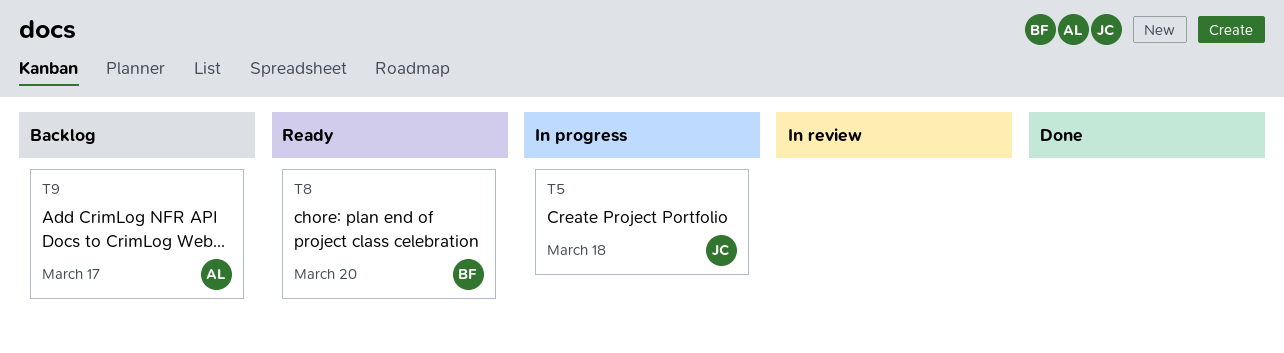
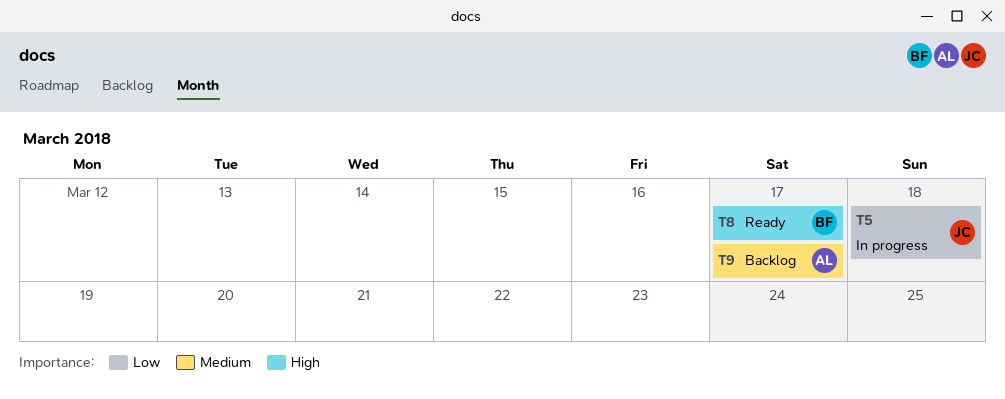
T8, due: Mar 20 -> Mar 17

